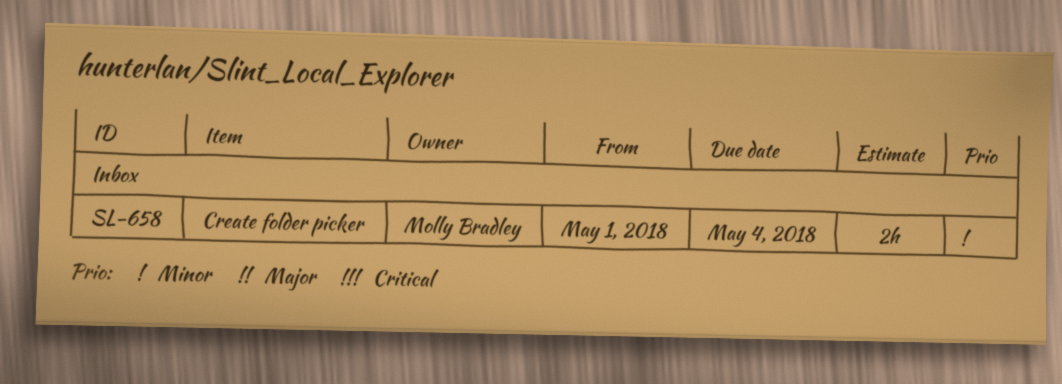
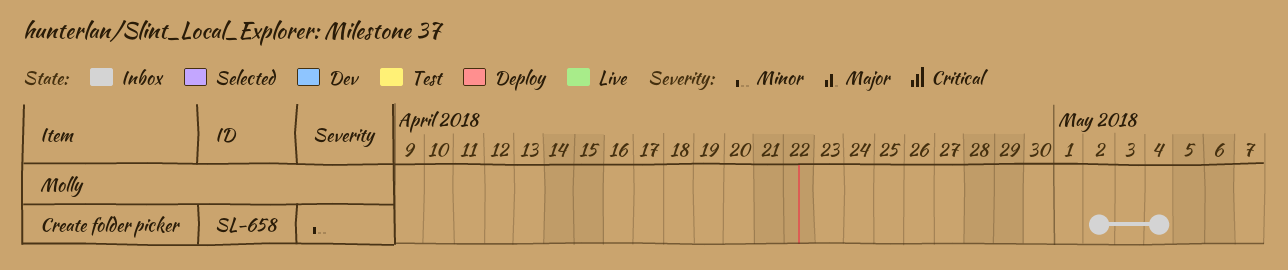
SL-658, start: May 1 -> May 2

